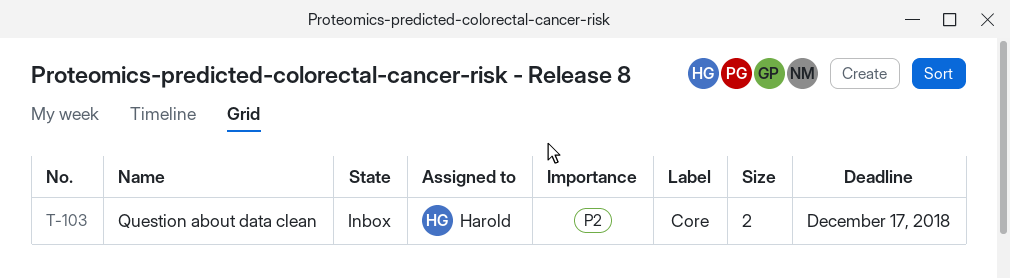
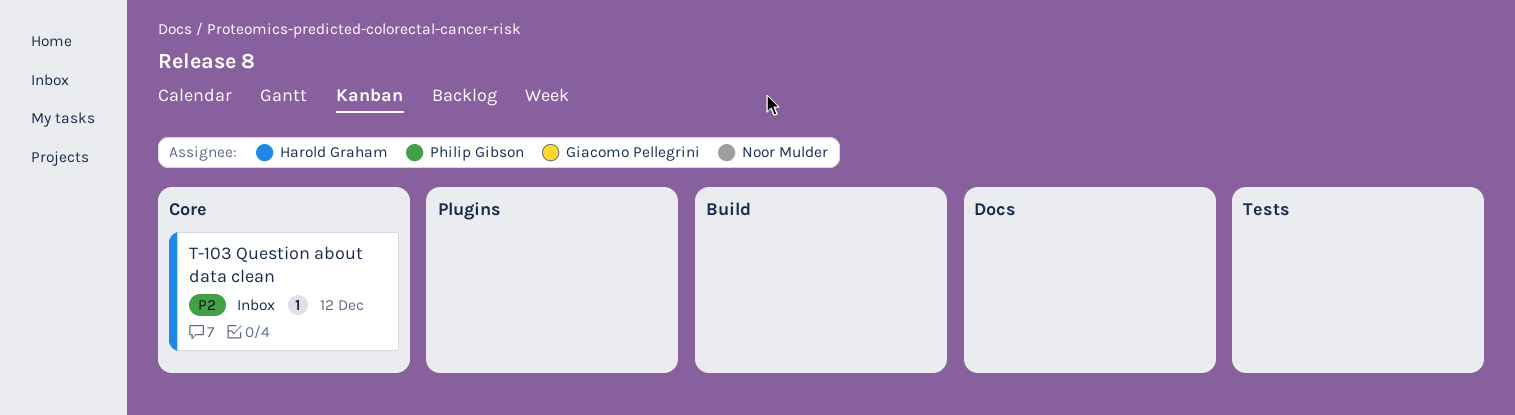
T-103, estimate: 2 -> 1
T-103, due: Dec 17 -> Dec 12

